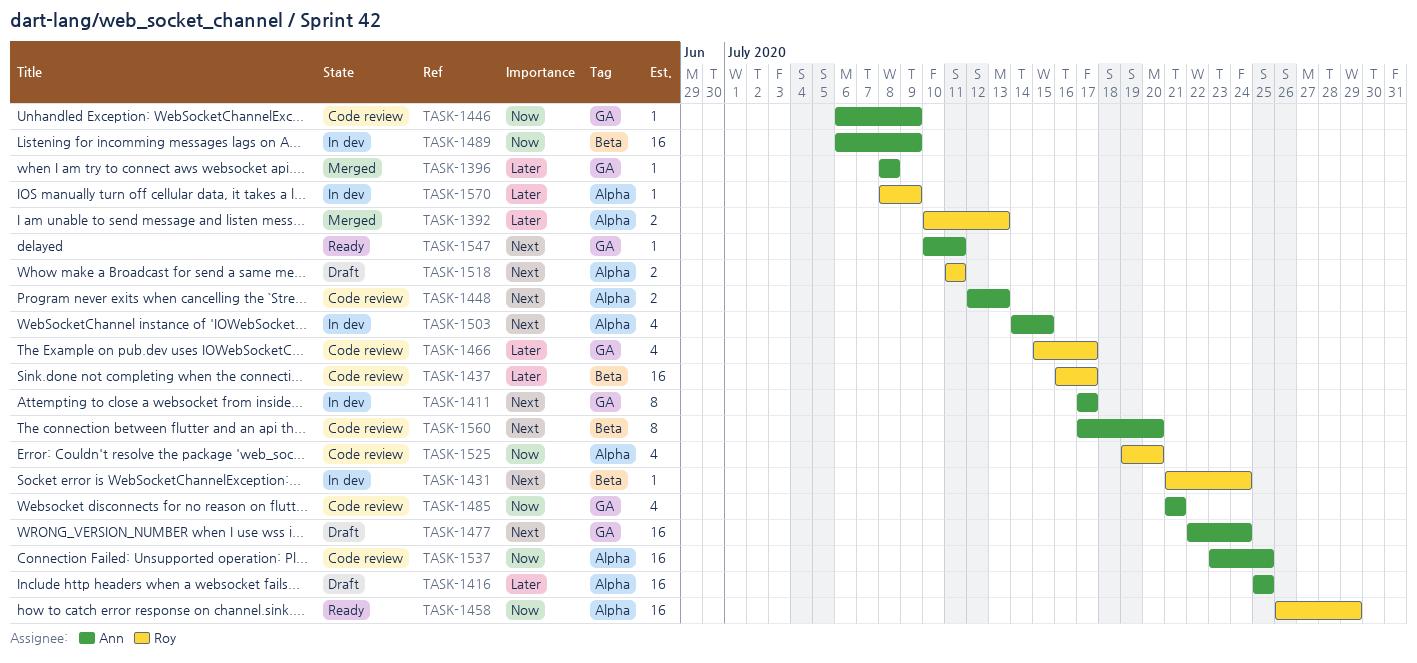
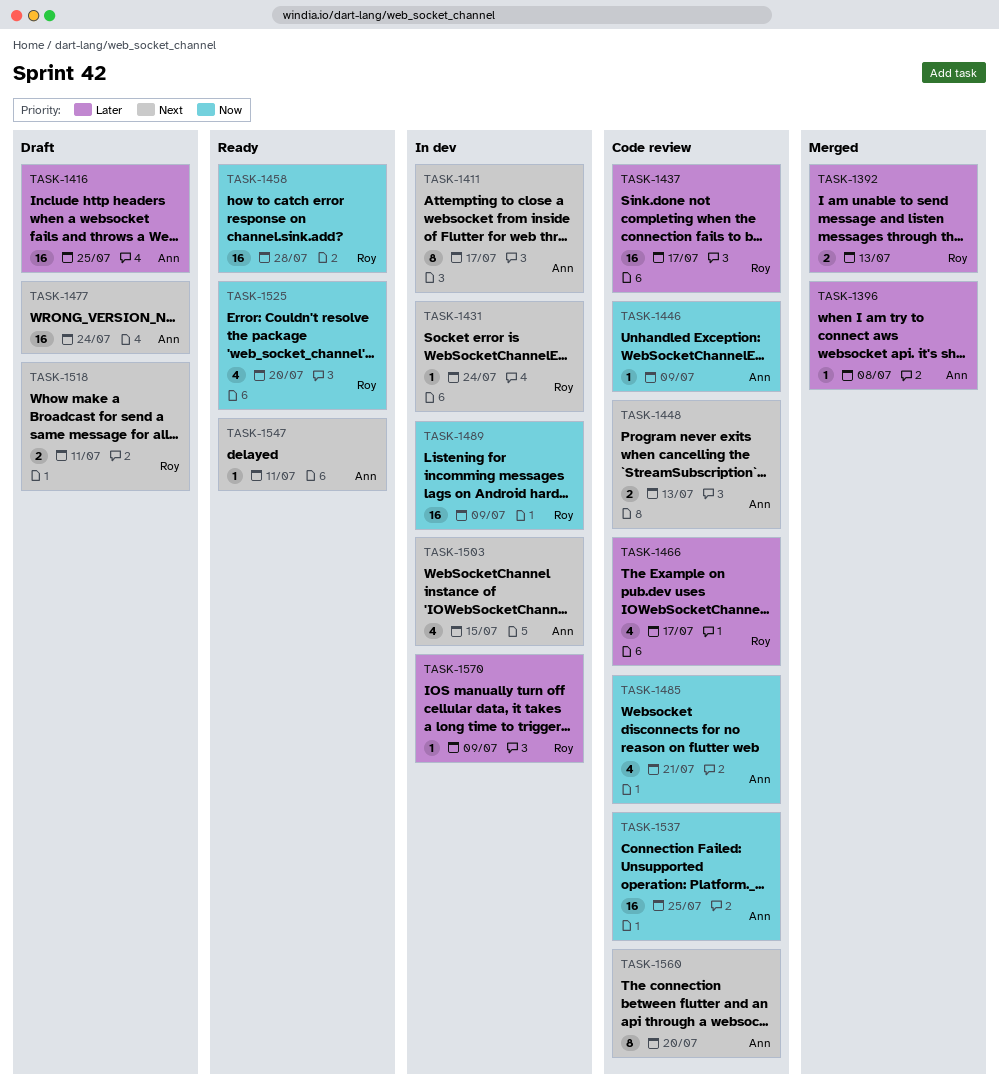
TASK-1458, due: Jul 29 -> Jul 28
TASK-1489, owner: Ann -> Roy
TASK-1525, status: Code review -> Ready

